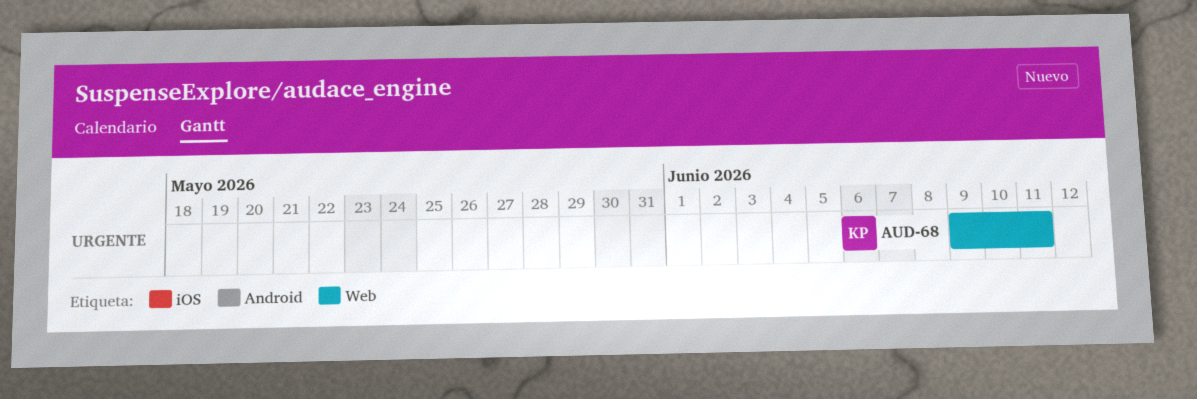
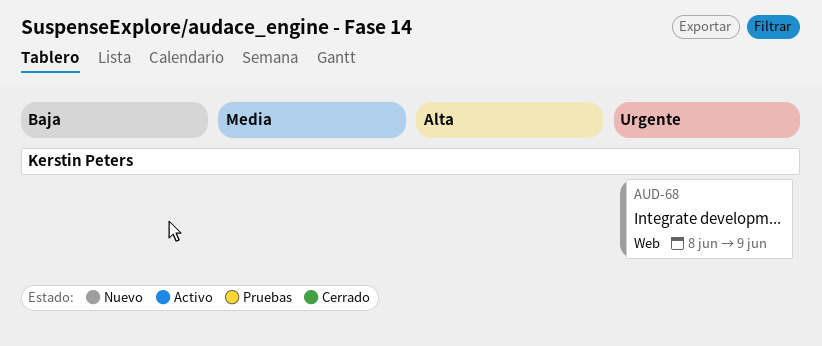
AUD-68, start: Jun 9 -> Jun 8
AUD-68, due: Jun 11 -> Jun 9

